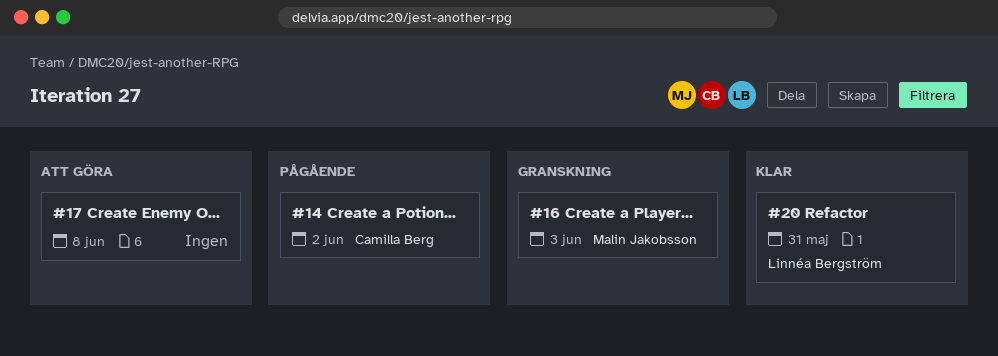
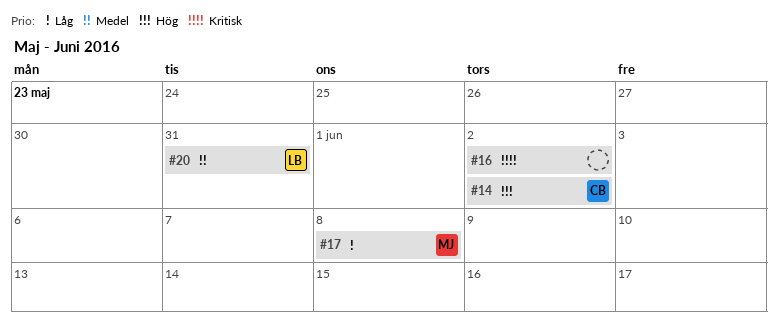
#16, owner: Malin Jakobsson -> none
#16, due: Jun 3 -> Jun 2
#17, owner: none -> Malin Jakobsson

